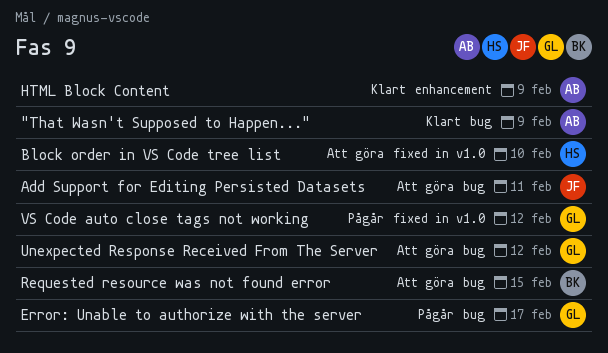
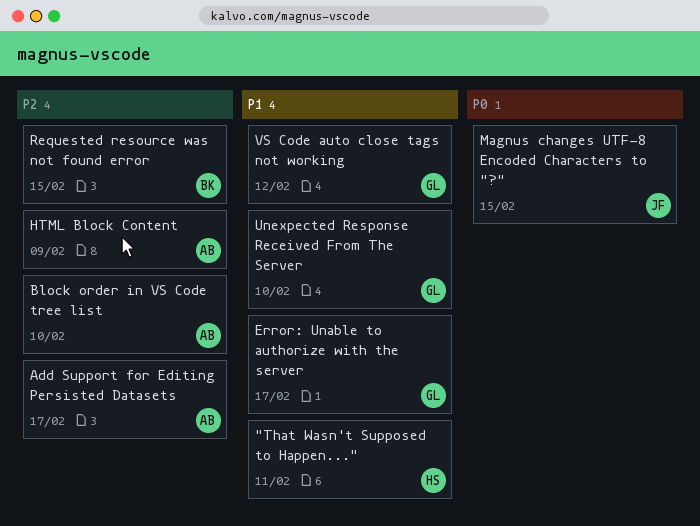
"That Wasn't Supposed to Happen...", owner: AB -> HS
"That Wasn't Supposed to Happen...", due: Feb 9 -> Feb 11
Add Support for Editing Persisted Datasets, owner: JF -> AB
Add Support for Editing Persisted Datasets, due: Feb 11 -> Feb 17
Block order in VS Code tree list, owner: HS -> AB
Magnus changes UTF-8 Encoded Characters to "?": none -> present
Unexpected Response Received From The Server, due: Feb 12 -> Feb 10

